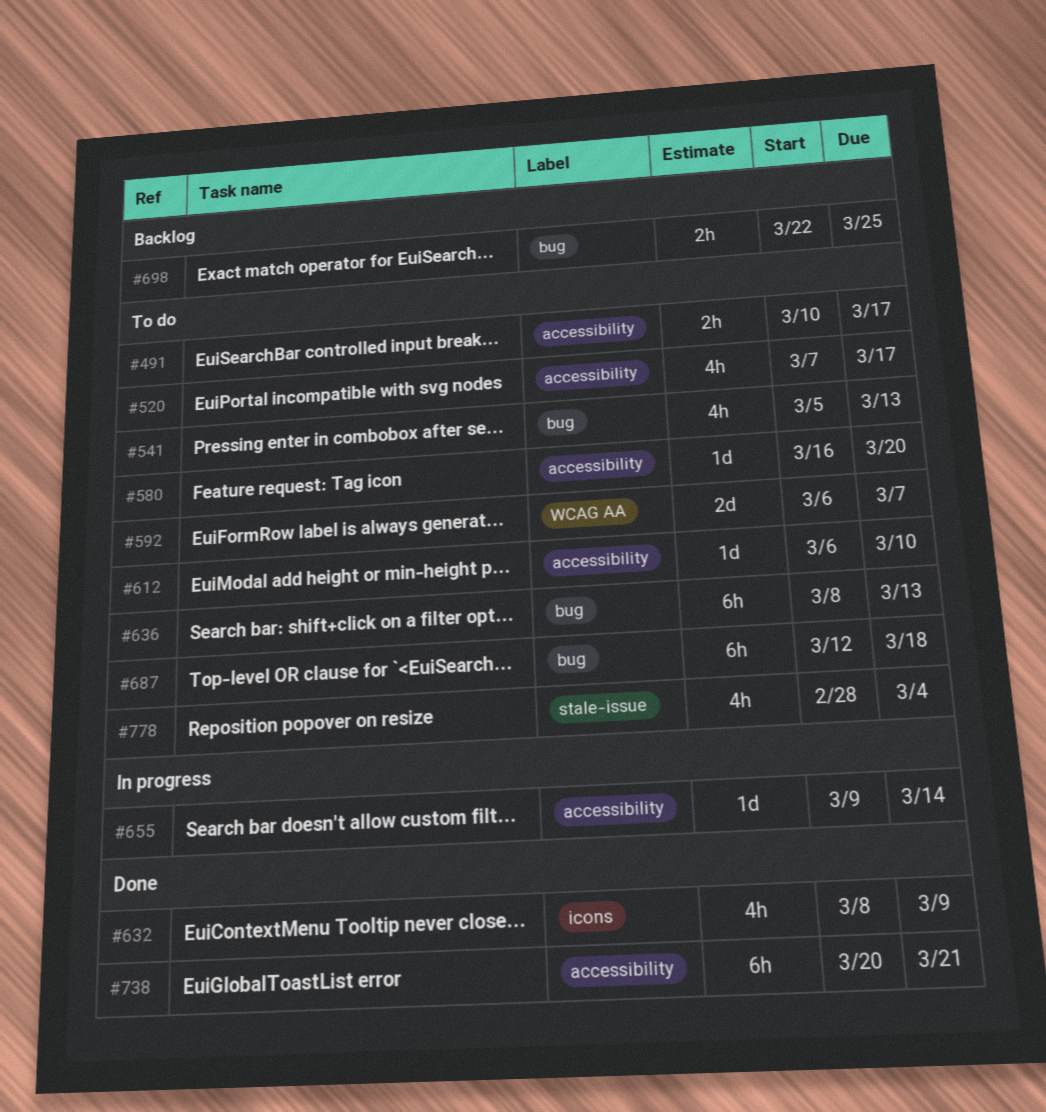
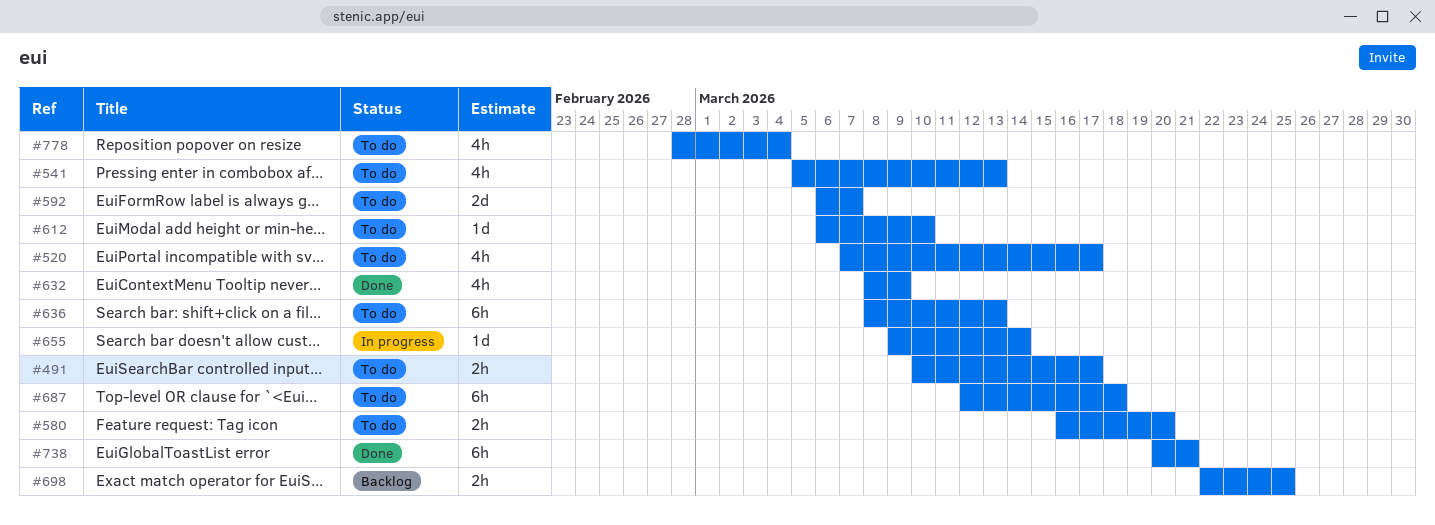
#580, estimate: 1d -> 2h

